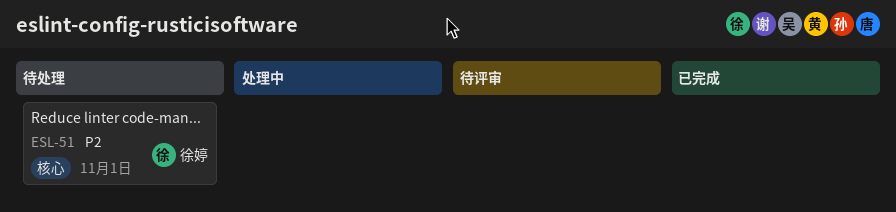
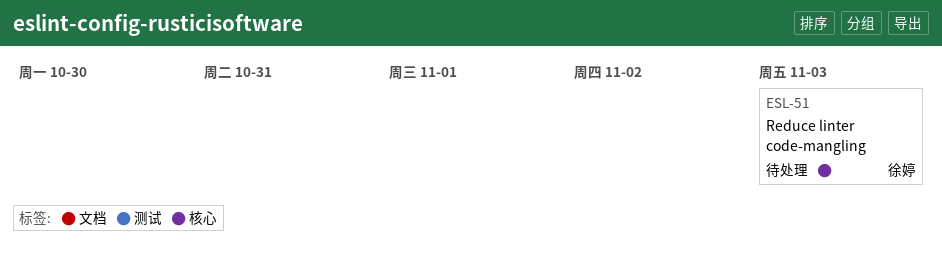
ESL-51, due: Nov 1 -> Nov 3

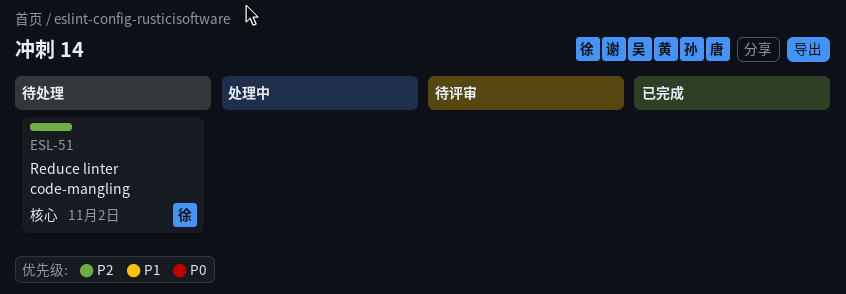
ESL-51, due: Nov 3 -> Nov 2

